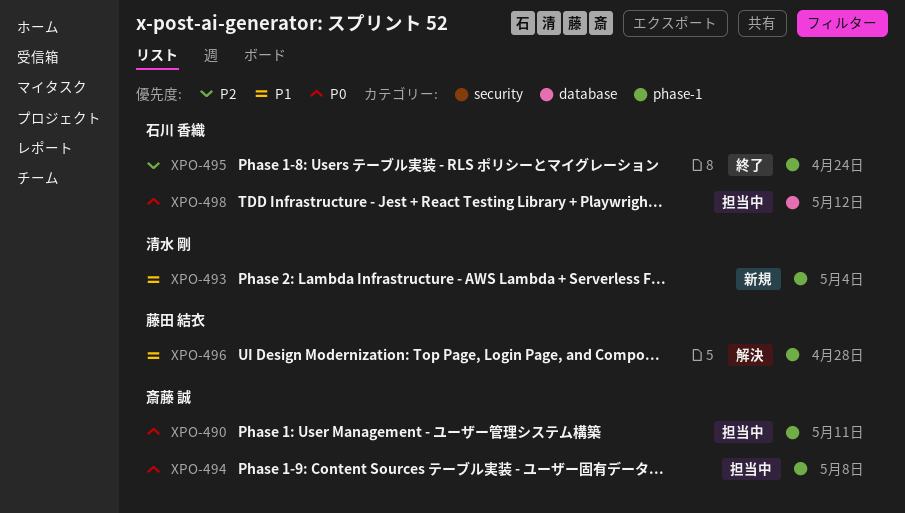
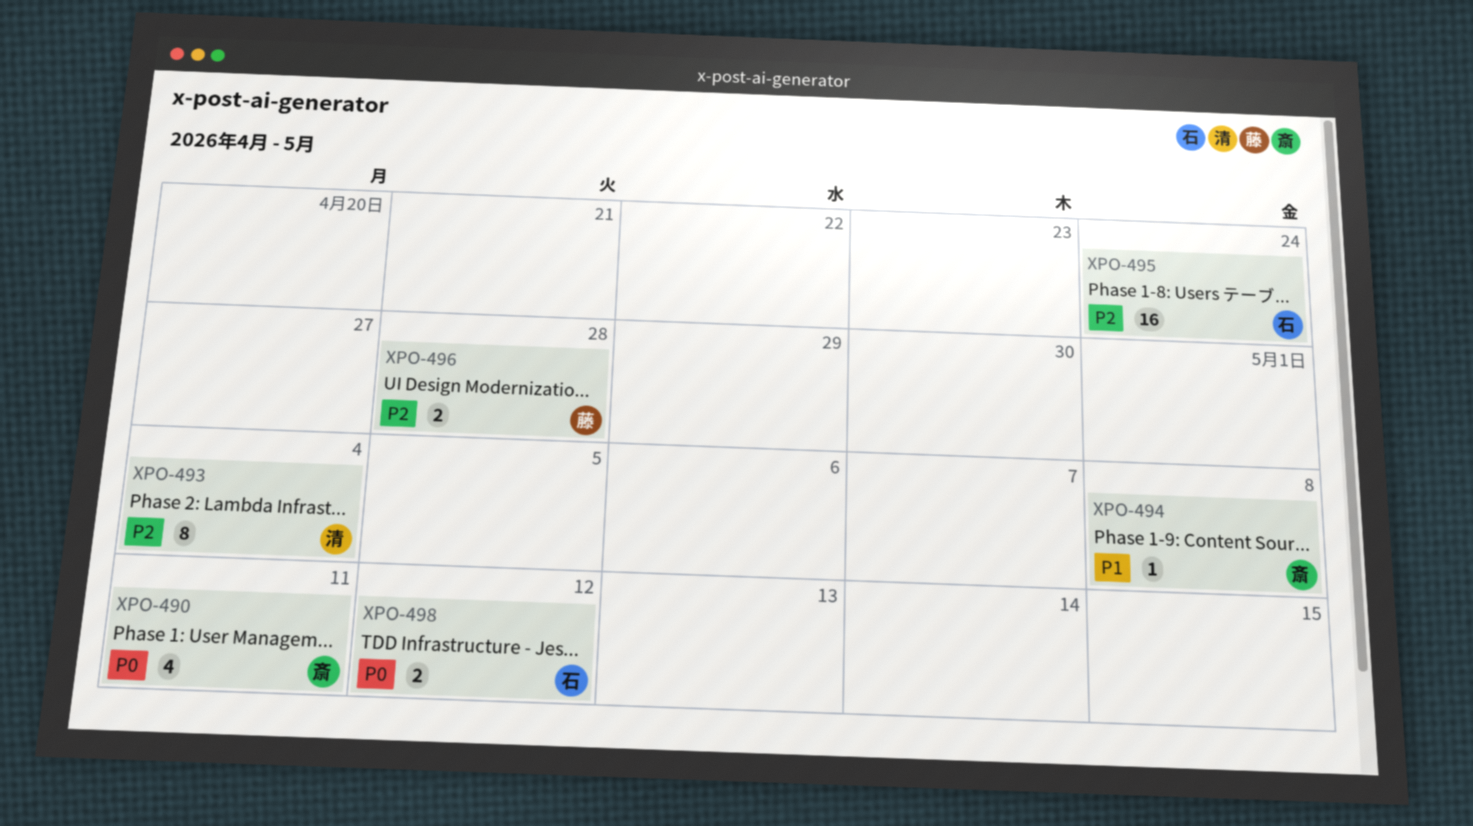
XPO-493, priority: P1 -> P2
XPO-494, priority: P0 -> P1
XPO-496, priority: P1 -> P2

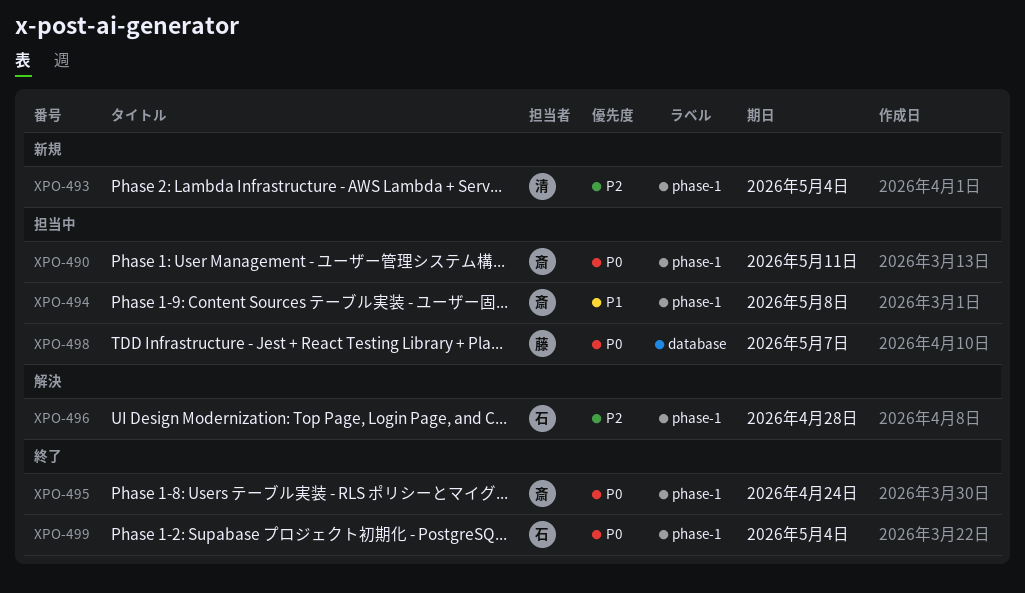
XPO-495, owner: 石 -> 斎
XPO-495, priority: P2 -> P0
XPO-496, owner: 藤 -> 石
XPO-498, owner: 石 -> 藤
XPO-498, due: May 12 -> May 7
XPO-499: none -> present

